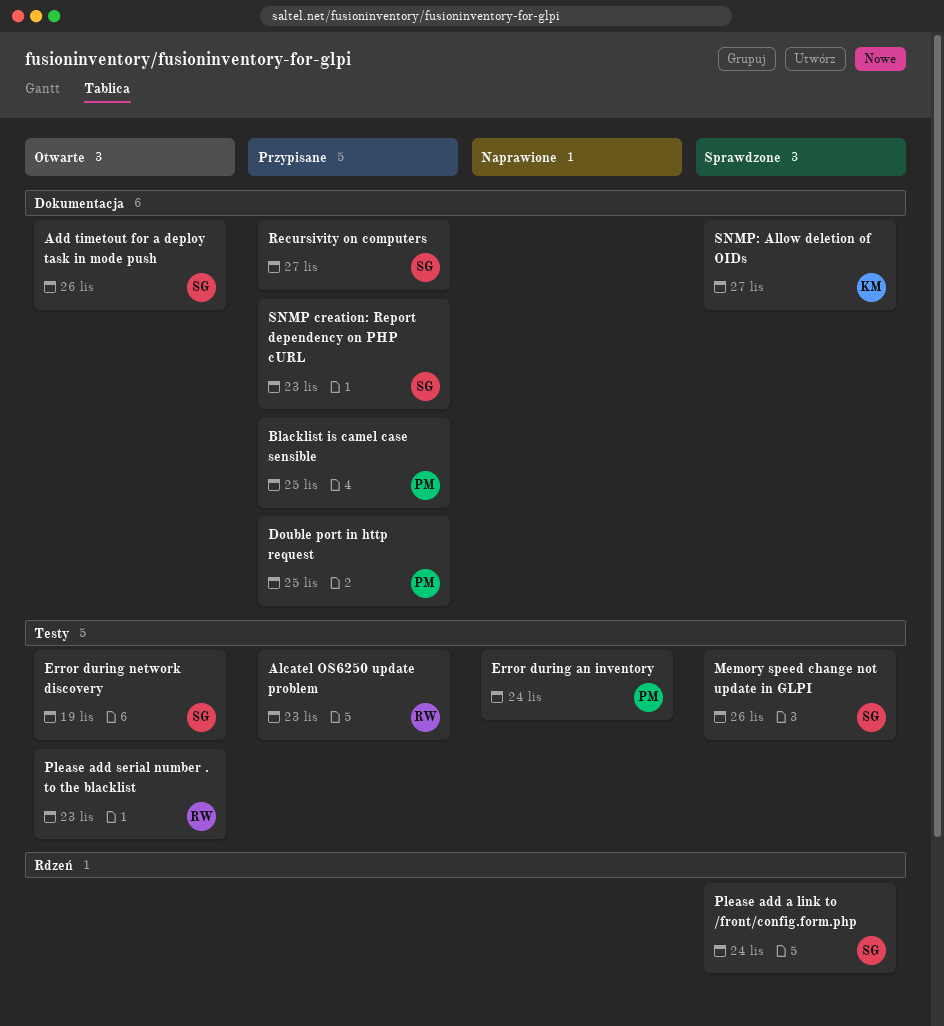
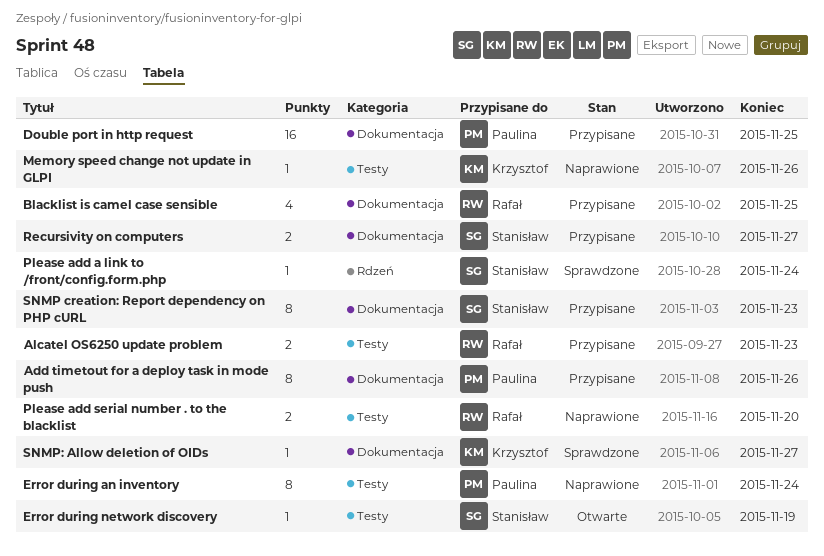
Add timetout for a deploy task in mode push, status: Otwarte -> Przypisane
Add timetout for a deploy task in mode push, owner: Stanisław -> Paulina
Blacklist is camel case sensible, owner: Paulina -> Rafał
Memory speed change not update in GLPI, status: Sprawdzone -> Naprawione
Memory speed change not update in GLPI, owner: Stanisław -> Krzysztof
Please add serial number . to the blacklist, status: Otwarte -> Naprawione
Please add serial number . to the blacklist, due: Nov 23 -> Nov 20

